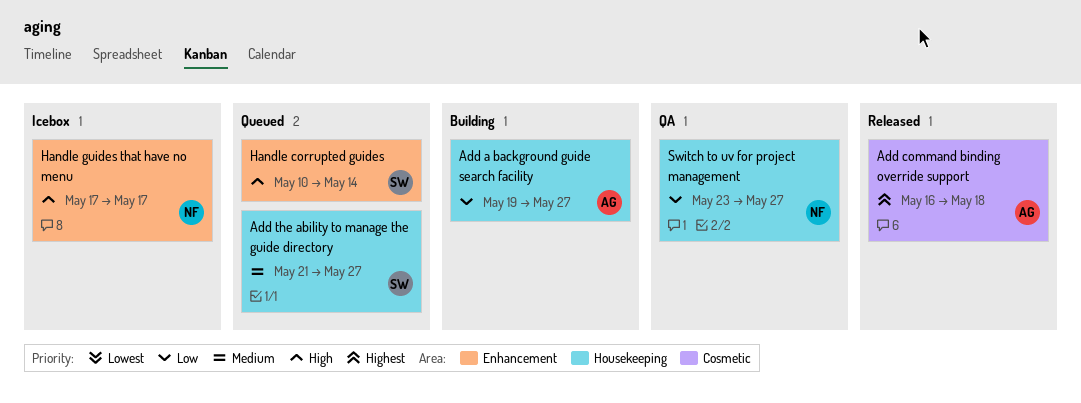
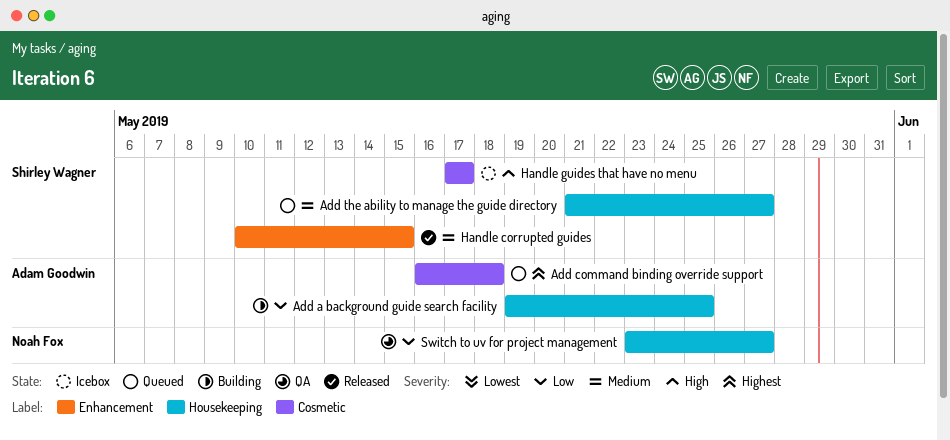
Add a background guide search facility, due: May 27 -> May 25
Add command binding override support, status: Released -> Queued
Handle corrupted guides, status: Queued -> Released
Handle corrupted guides, priority: High -> Medium
Handle corrupted guides, due: May 14 -> May 15
Handle guides that have no menu, owner: Noah Fox -> Shirley Wagner
Handle guides that have no menu, label: Enhancement -> Cosmetic

